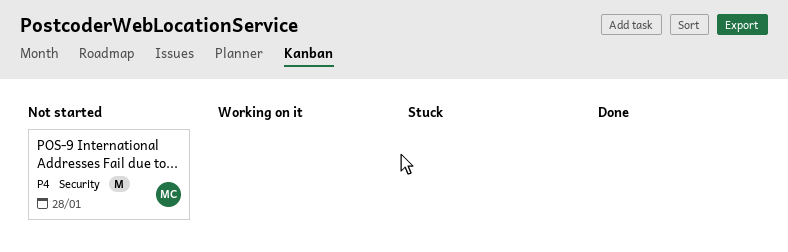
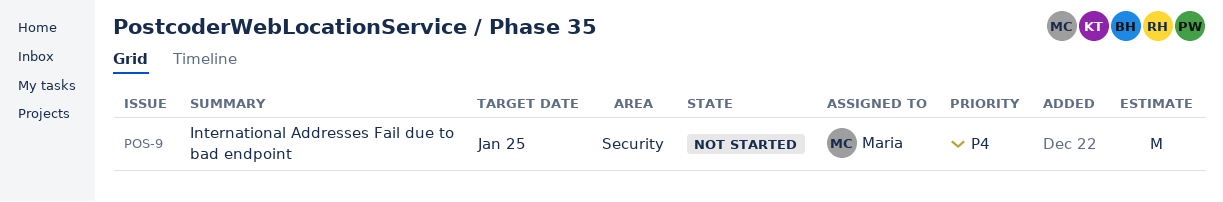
POS-9, due: Jan 28 -> Jan 25

